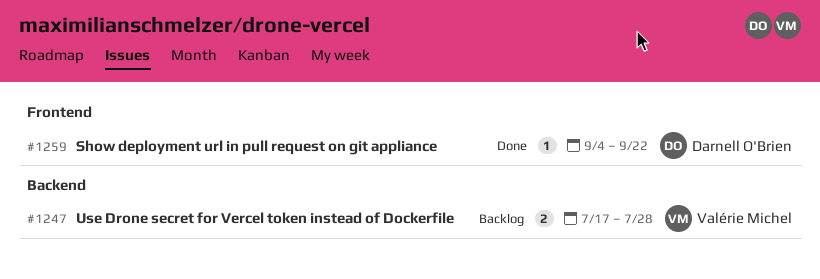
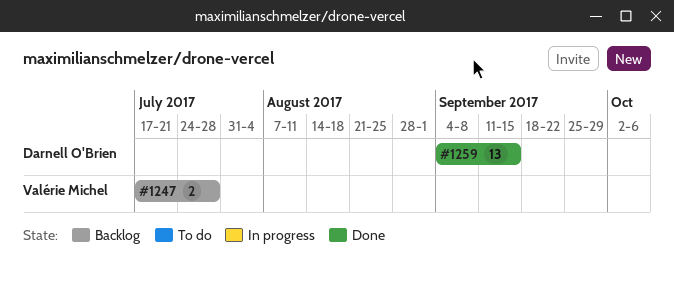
#1259, estimate: 1 -> 13
#1259, due: Sep 22 -> Sep 15

